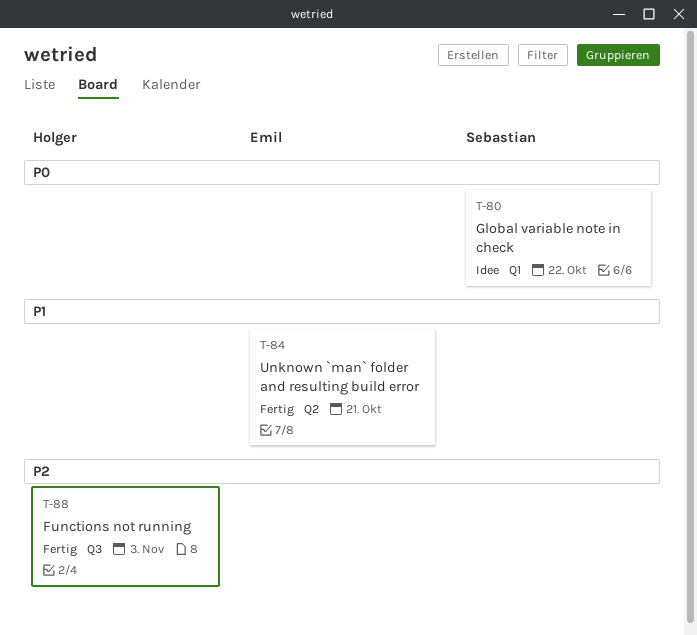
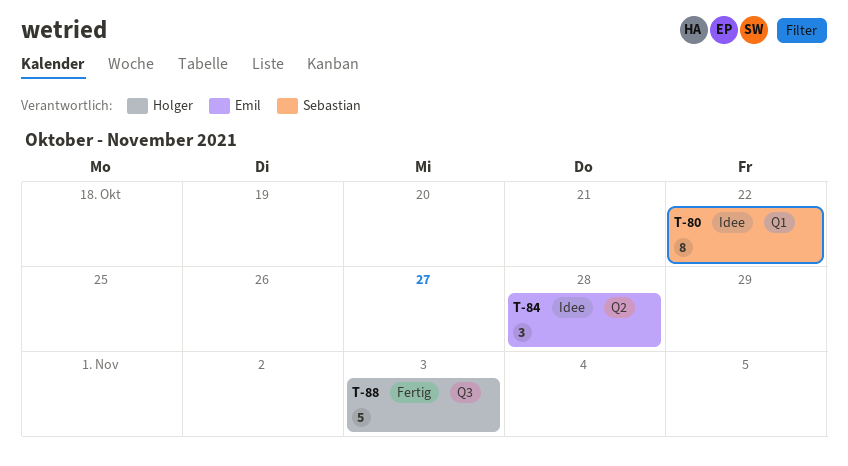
T-84, status: Fertig -> Idee
T-84, due: Oct 21 -> Oct 28

